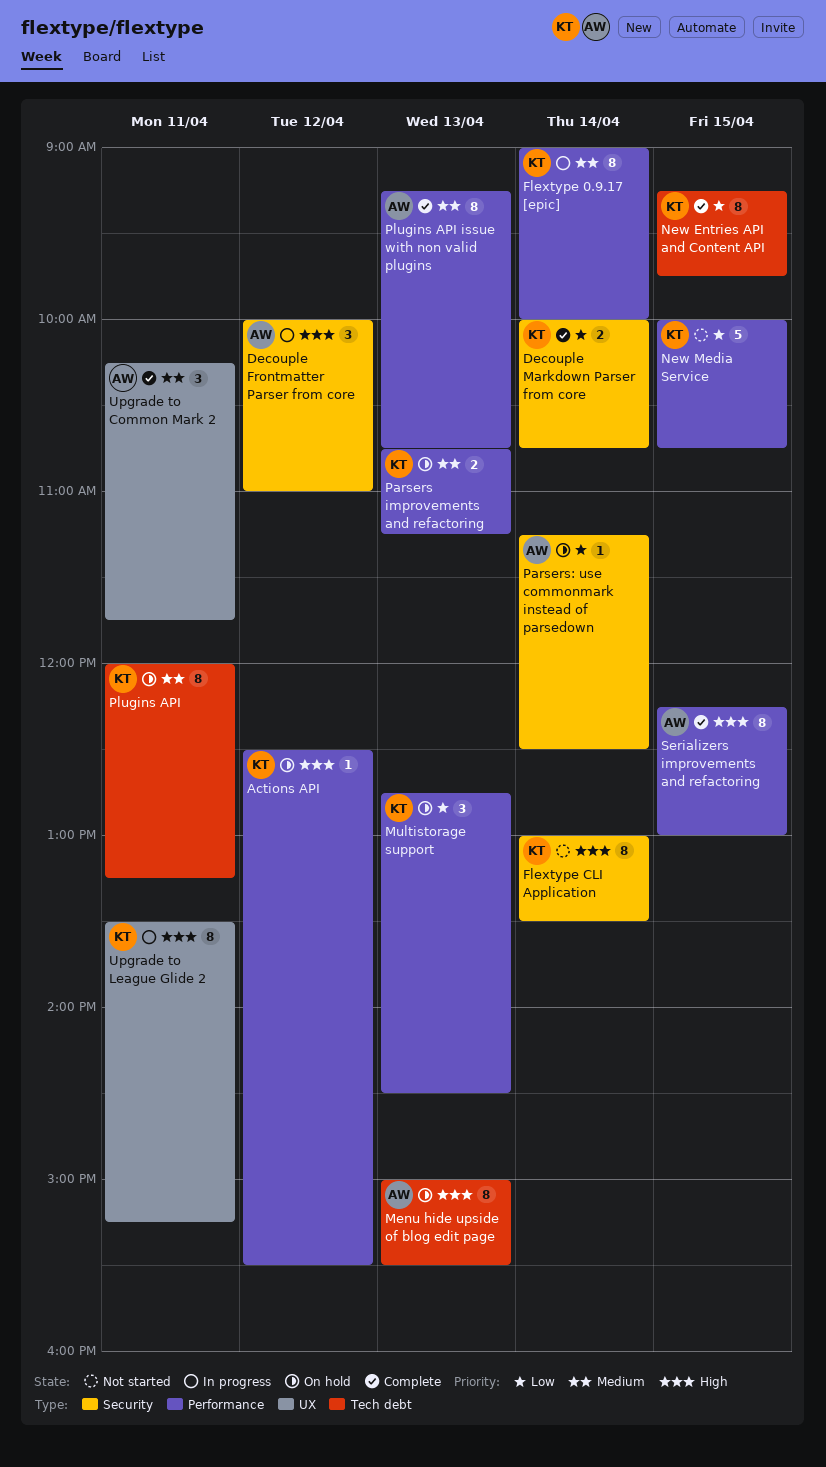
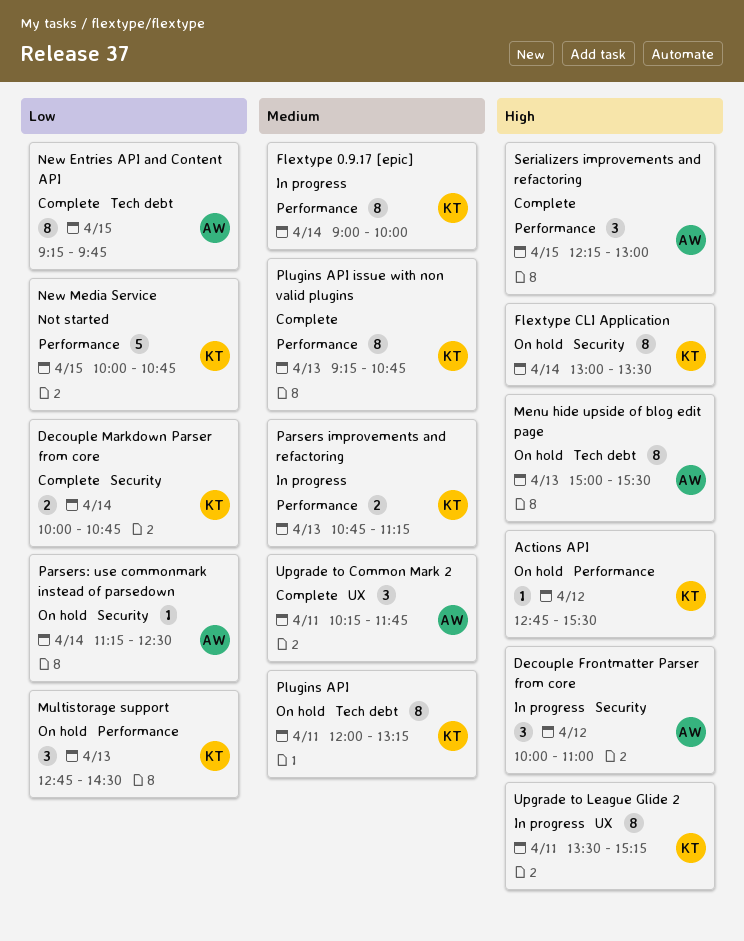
Actions API, begins: 12:30 -> 12:45
Flextype CLI Application, status: Not started -> On hold
New Entries API and Content API, owner: KT -> AW
Parsers improvements and refactoring, status: On hold -> In progress
Plugins API issue with non valid plugins, owner: AW -> KT
Serializers improvements and refactoring, estimate: 8 -> 3

